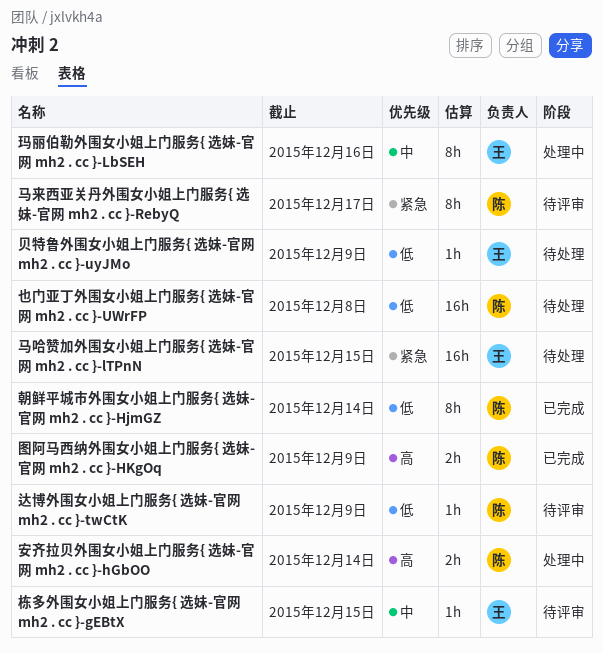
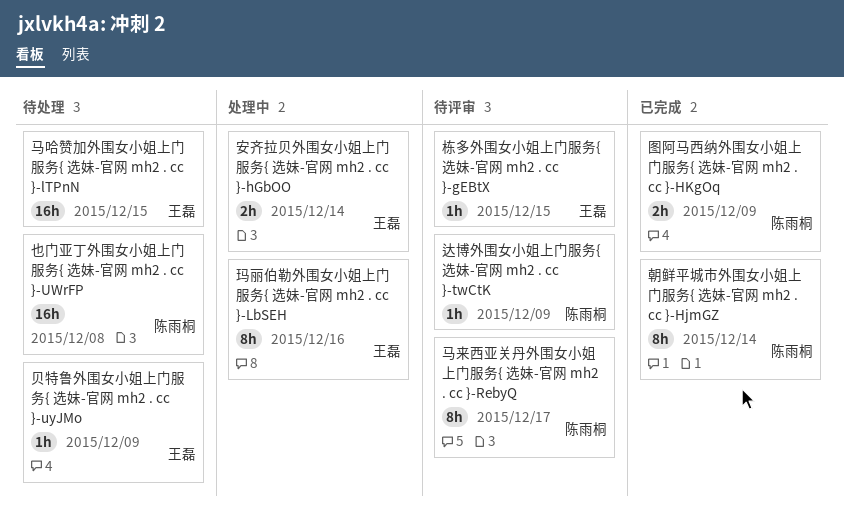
安齐拉贝外围女小姐上门服务{ 选妹-官网 mh2 . cc }-hGbOO, owner: 陈雨桐 -> 王磊

